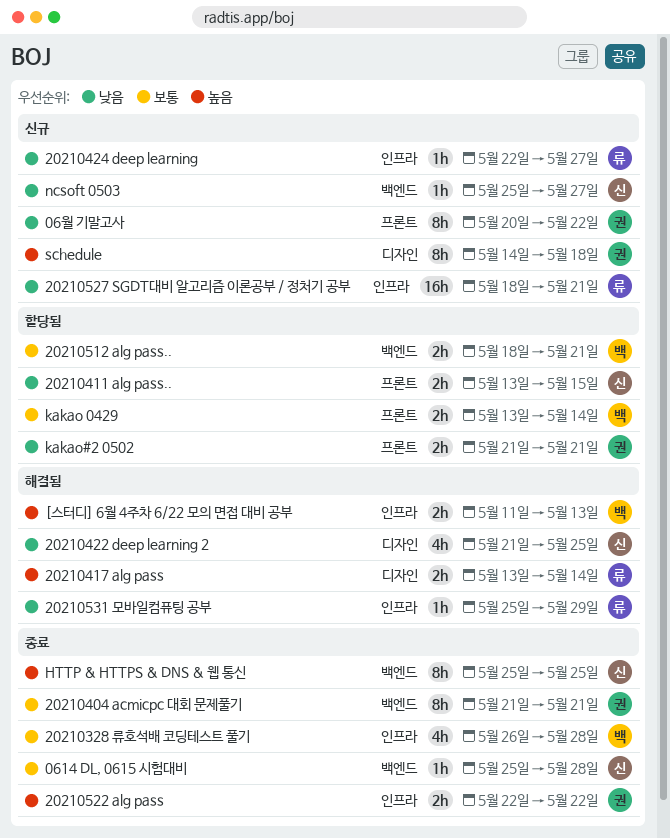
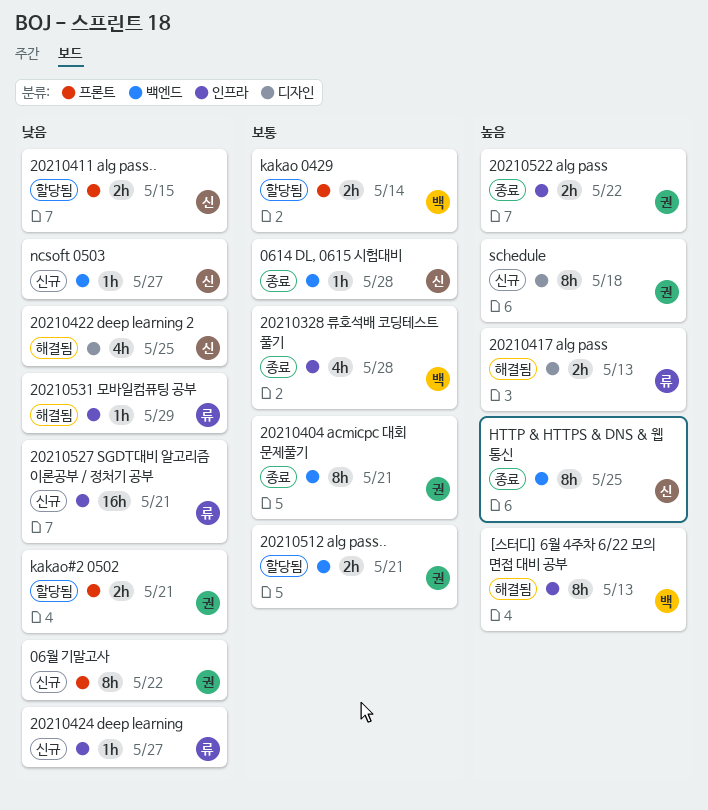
20210417 alg pass, due: May 14 -> May 13
20210512 alg pass.., owner: 백 -> 권
[스터디] 6월 4주차 6/22 모의 면접 대비 공부, estimate: 2h -> 8h

